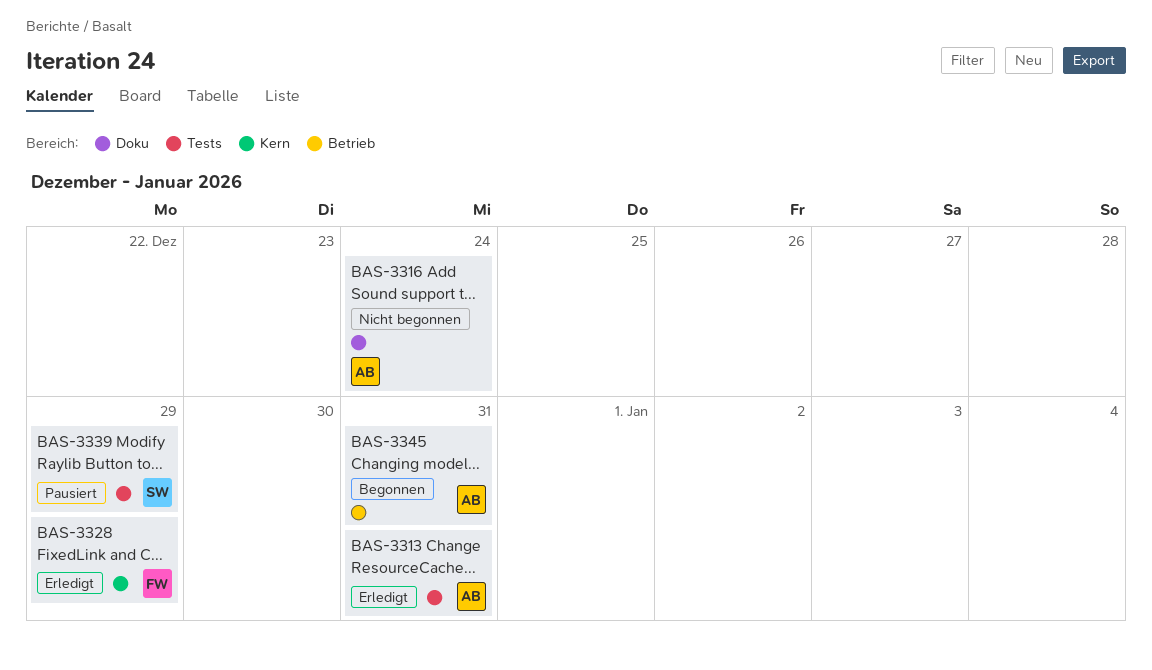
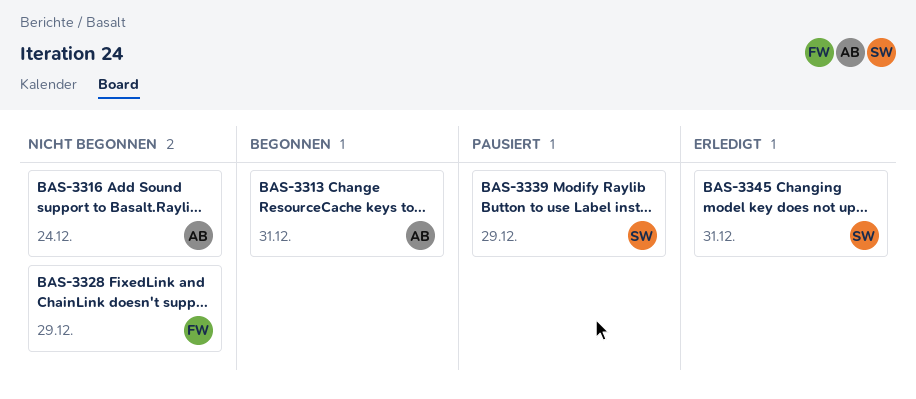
BAS-3313, status: Erledigt -> Begonnen
BAS-3328, status: Erledigt -> Nicht begonnen
BAS-3345, status: Begonnen -> Erledigt
BAS-3345, owner: AB -> SW

